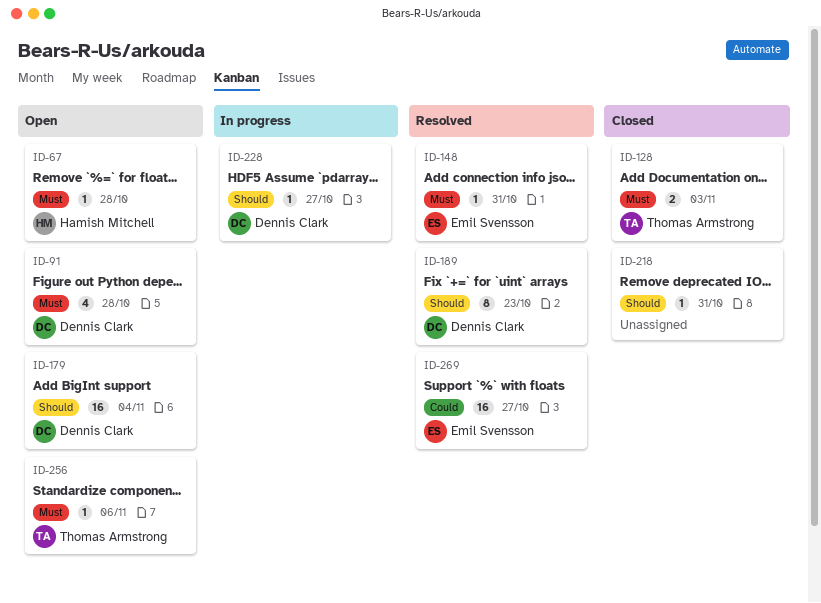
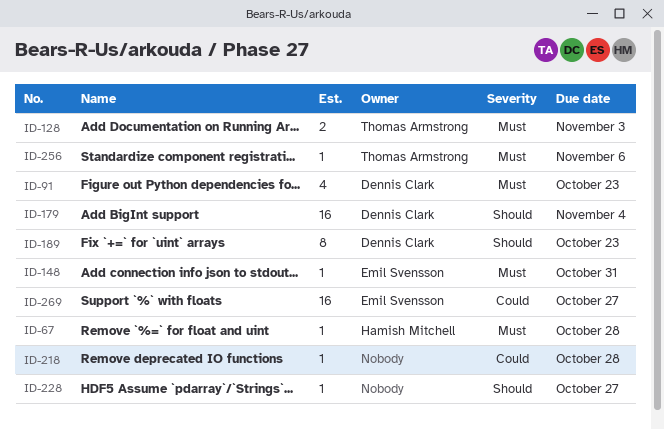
ID-91, due: Oct 28 -> Oct 23
ID-218, priority: Should -> Could
ID-218, due: Oct 31 -> Oct 28
ID-228, owner: Dennis Clark -> none

